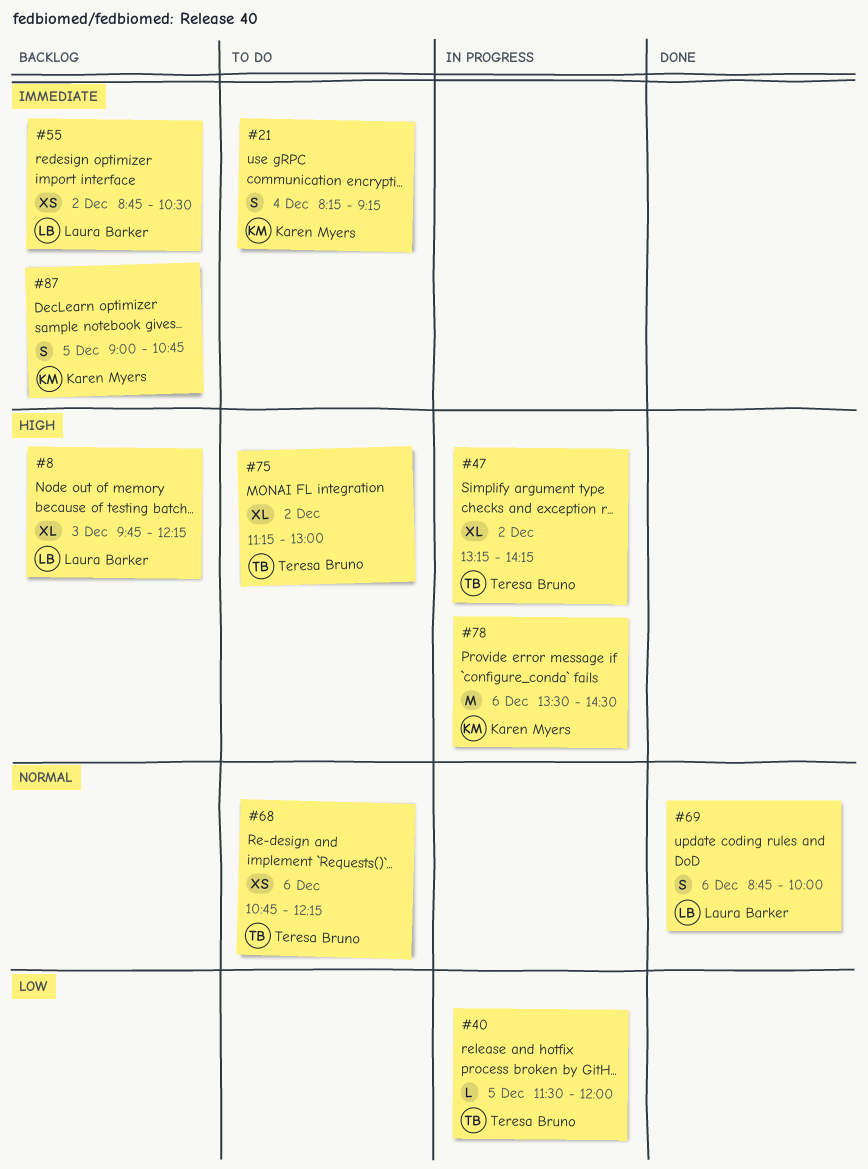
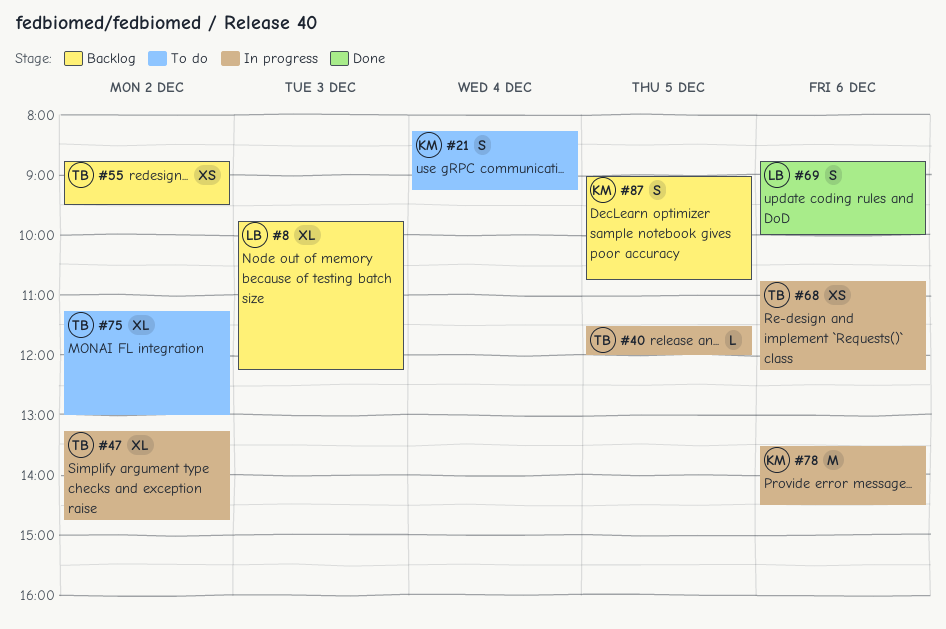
#47, ends: 14:15 -> 14:45
#55, owner: Laura Barker -> Teresa Bruno
#55, ends: 10:30 -> 09:30
#68, status: To do -> In progress

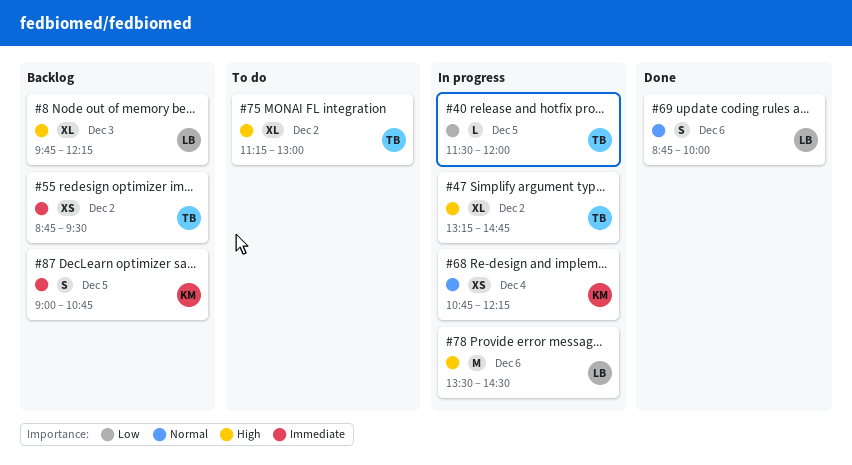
#21: present -> none
#68, owner: TB -> KM
#68, day: Dec 6 -> Dec 4
#78, owner: KM -> LB

